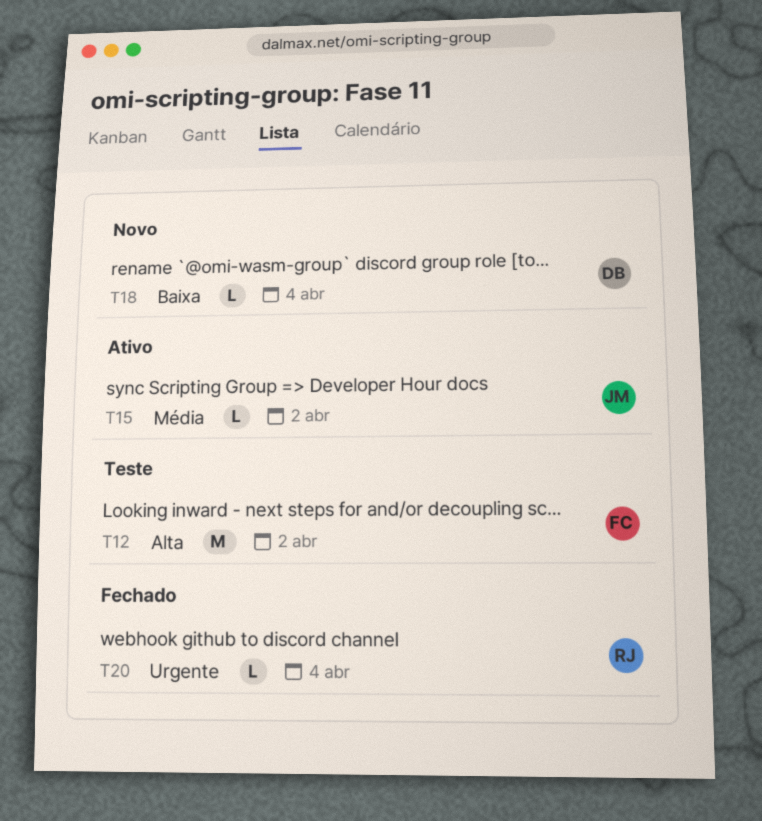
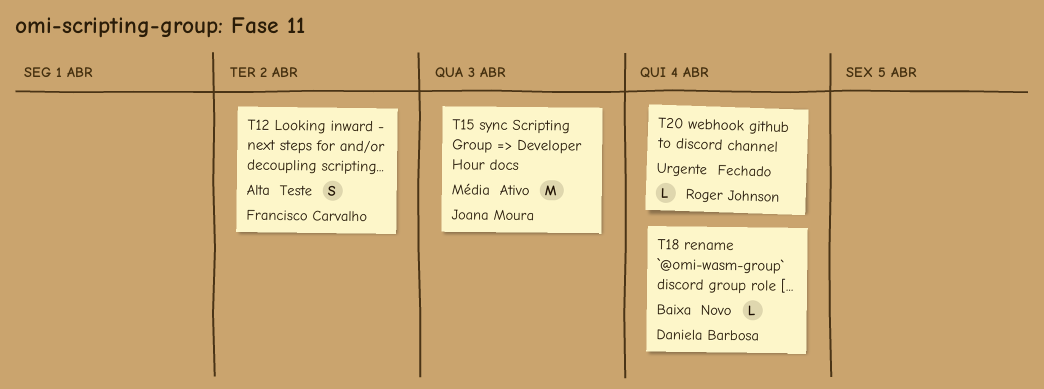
T12, estimate: M -> S
T15, estimate: L -> M
T15, due: Apr 2 -> Apr 3

